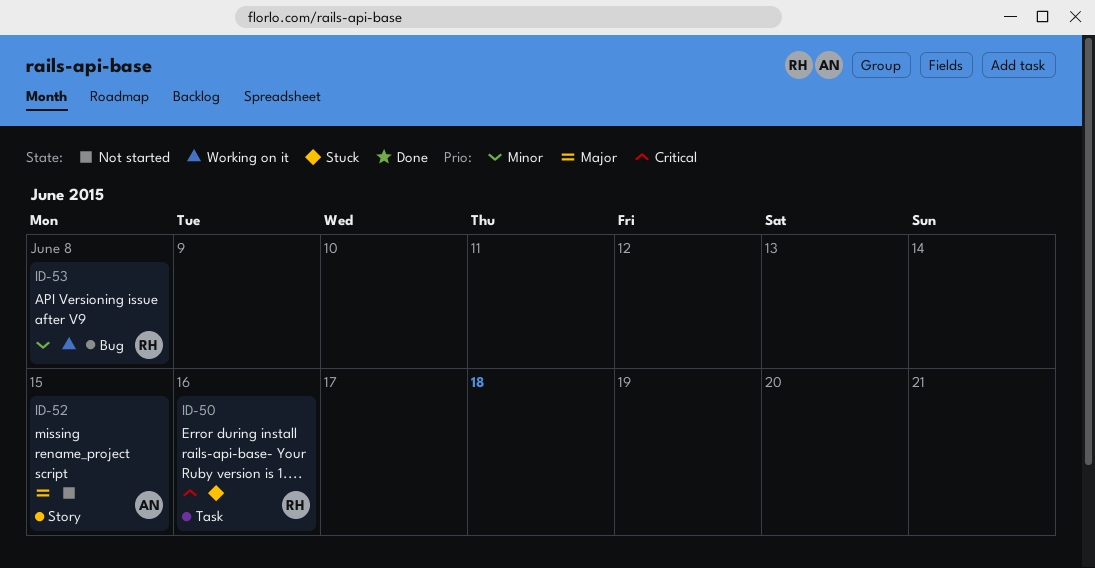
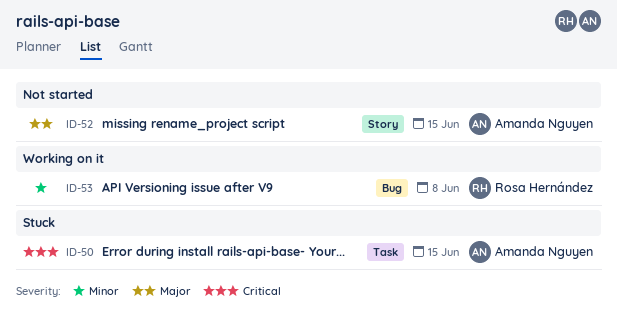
ID-50, owner: Rosa Hernández -> Amanda Nguyen
ID-50, due: Jun 16 -> Jun 15

